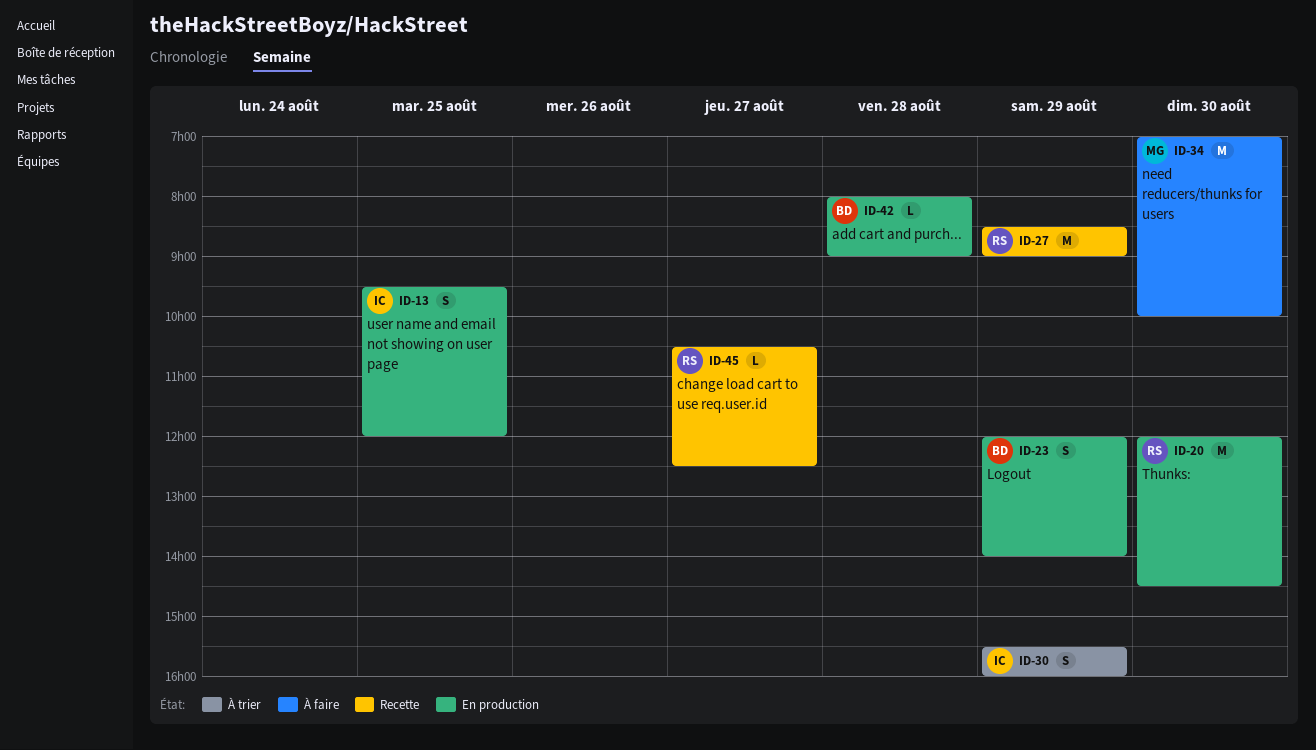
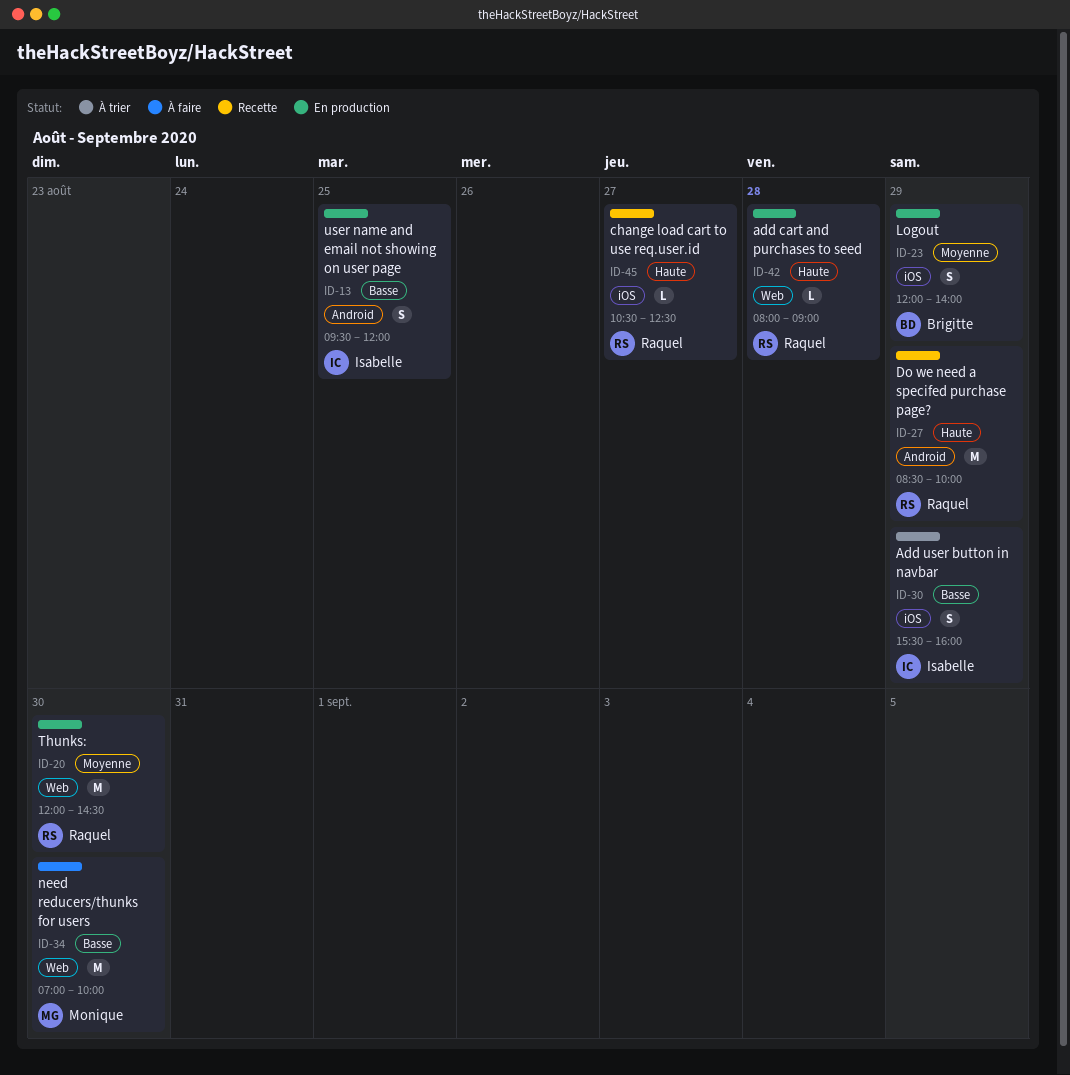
ID-27, ends: 09:00 -> 10:00
ID-42, owner: Brigitte -> Raquel

